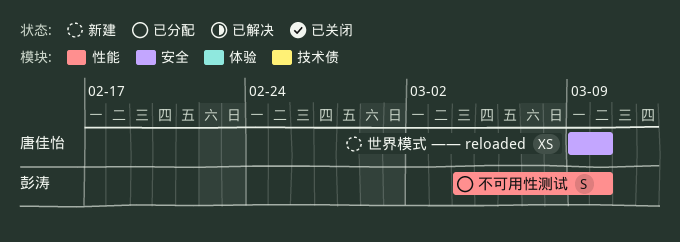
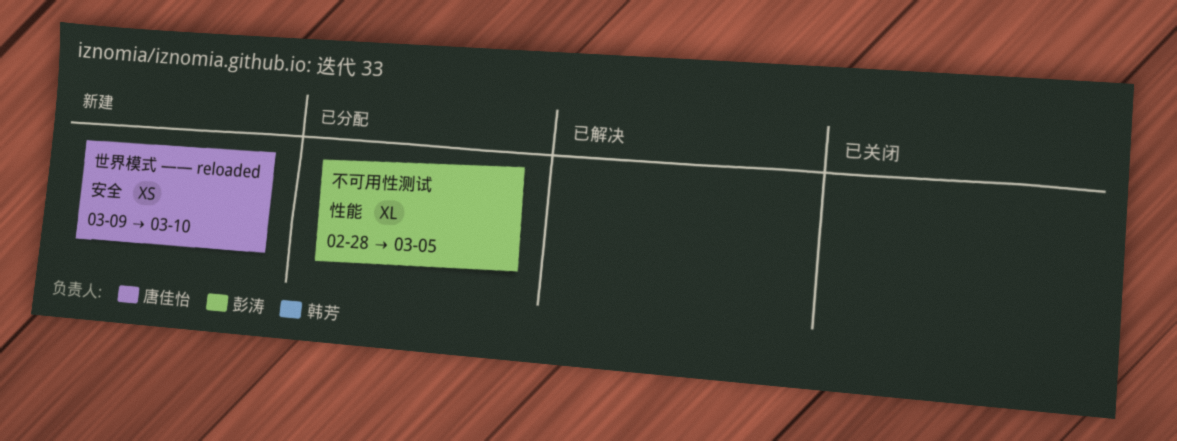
不可用性测试, estimate: S -> XL
不可用性测试, start: Mar 4 -> Feb 28
不可用性测试, due: Mar 10 -> Mar 5

